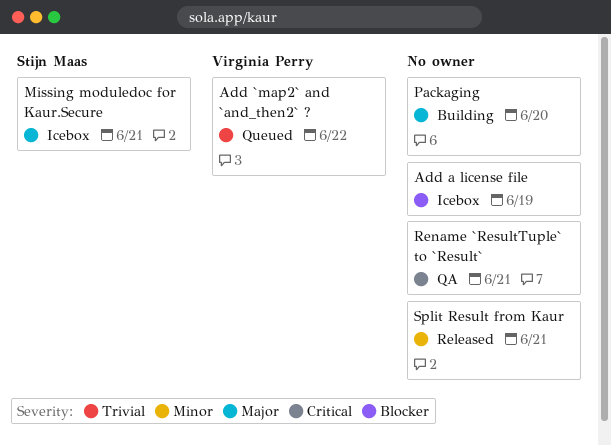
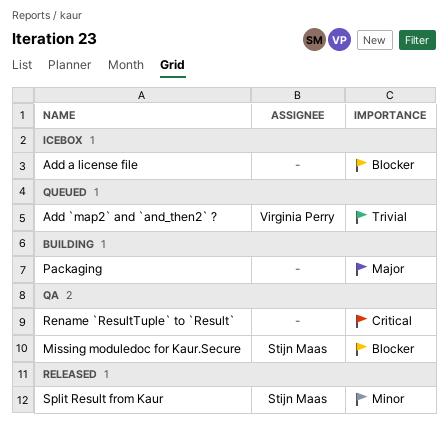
Missing moduledoc for Kaur.Secure, status: Icebox -> QA
Missing moduledoc for Kaur.Secure, priority: Major -> Blocker
Split Result from Kaur, owner: none -> Stijn Maas

